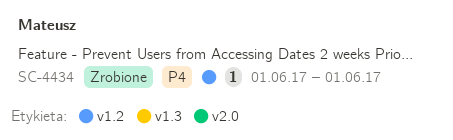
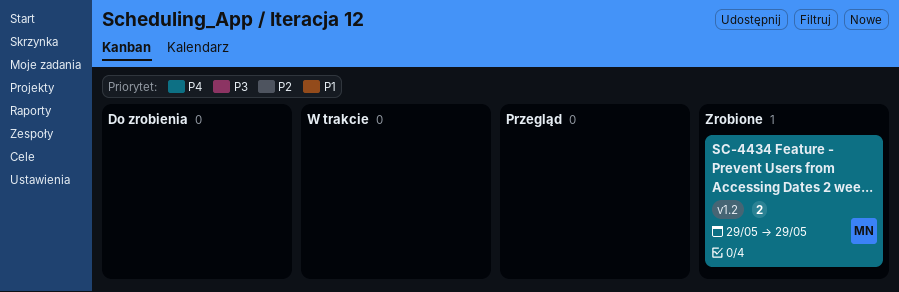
SC-4434, estimate: 1 -> 2
SC-4434, start: Jun 1 -> May 29
SC-4434, due: Jun 1 -> May 29

